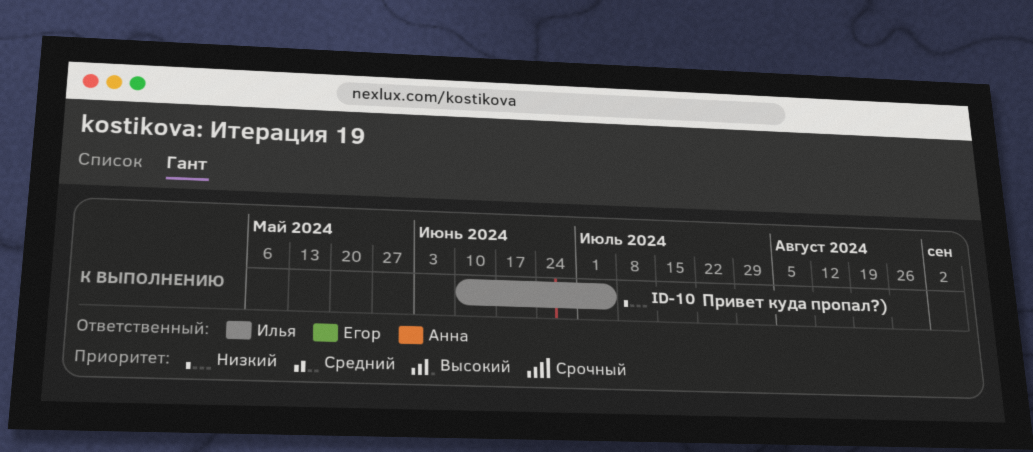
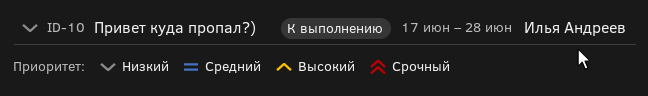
ID-10, start: Jun 10 -> Jun 17
ID-10, due: Jul 5 -> Jun 28

